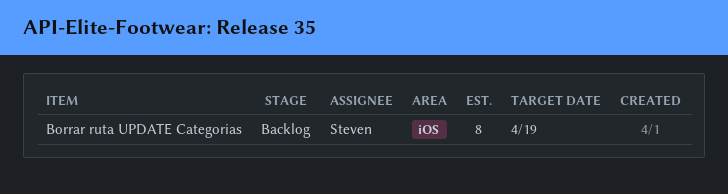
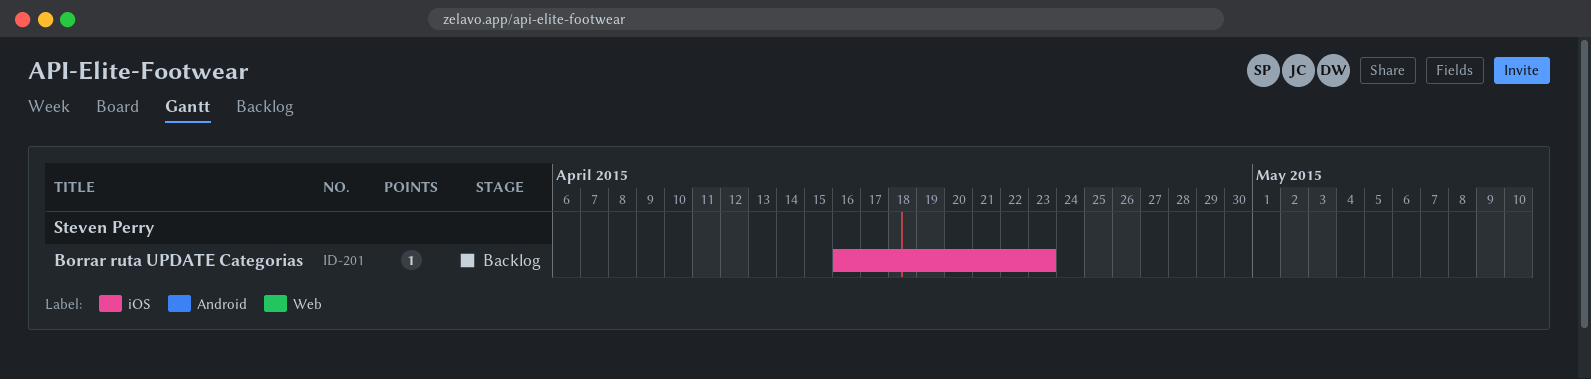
Borrar ruta UPDATE Categorias, estimate: 8 -> 1
Borrar ruta UPDATE Categorias, due: Apr 19 -> Apr 23

